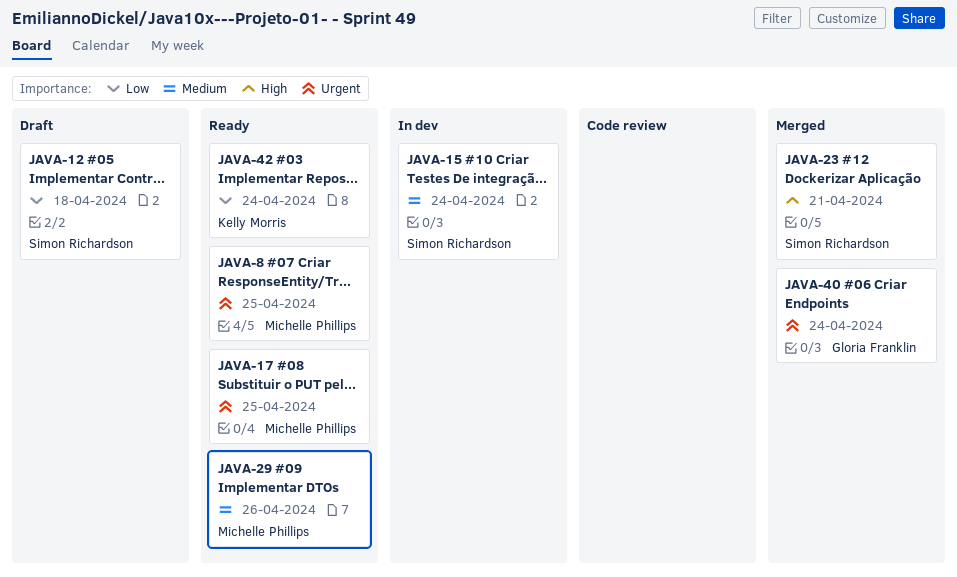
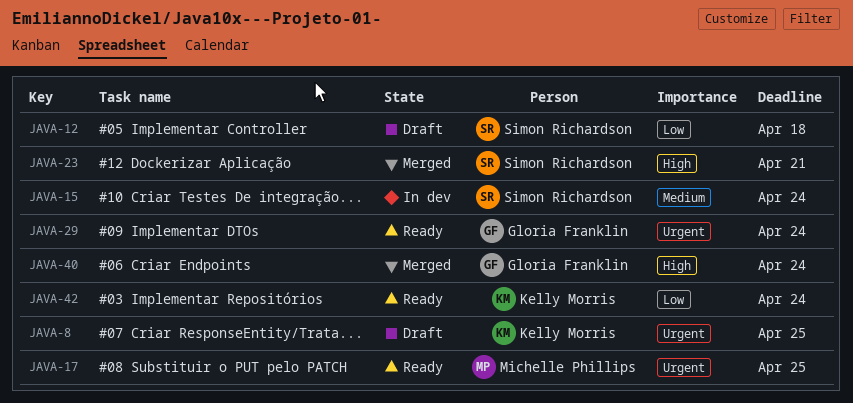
JAVA-8, status: Ready -> Draft
JAVA-8, owner: Michelle Phillips -> Kelly Morris
JAVA-29, owner: Michelle Phillips -> Gloria Franklin
JAVA-29, priority: Medium -> Urgent
JAVA-29, due: Apr 26 -> Apr 24
JAVA-40, priority: Urgent -> High

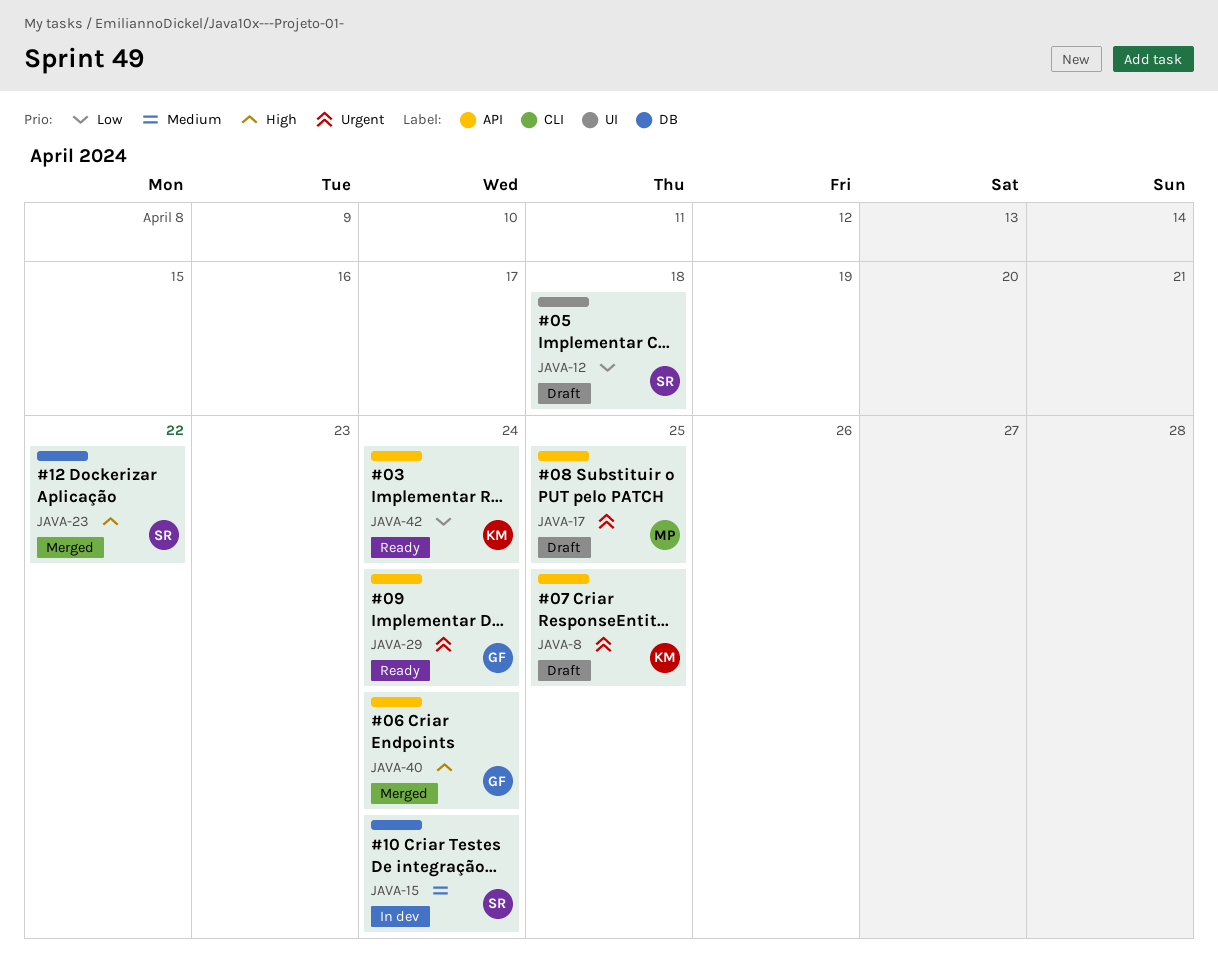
JAVA-17, status: Ready -> Draft
JAVA-23, due: Apr 21 -> Apr 22

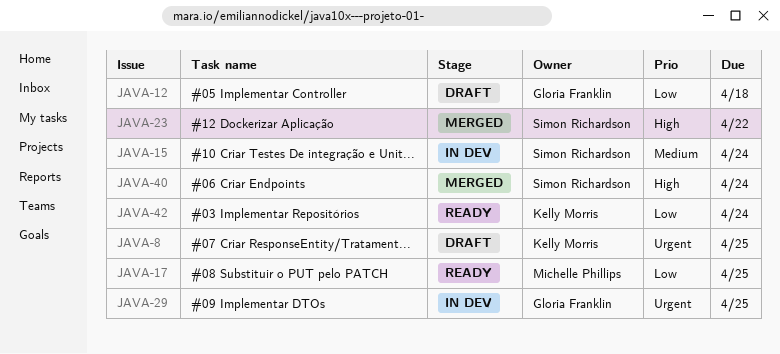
JAVA-12, owner: Simon Richardson -> Gloria Franklin
JAVA-17, status: Draft -> Ready
JAVA-17, priority: Urgent -> Low
JAVA-29, status: Ready -> In dev
JAVA-29, due: Apr 24 -> Apr 25
JAVA-40, owner: Gloria Franklin -> Simon Richardson

